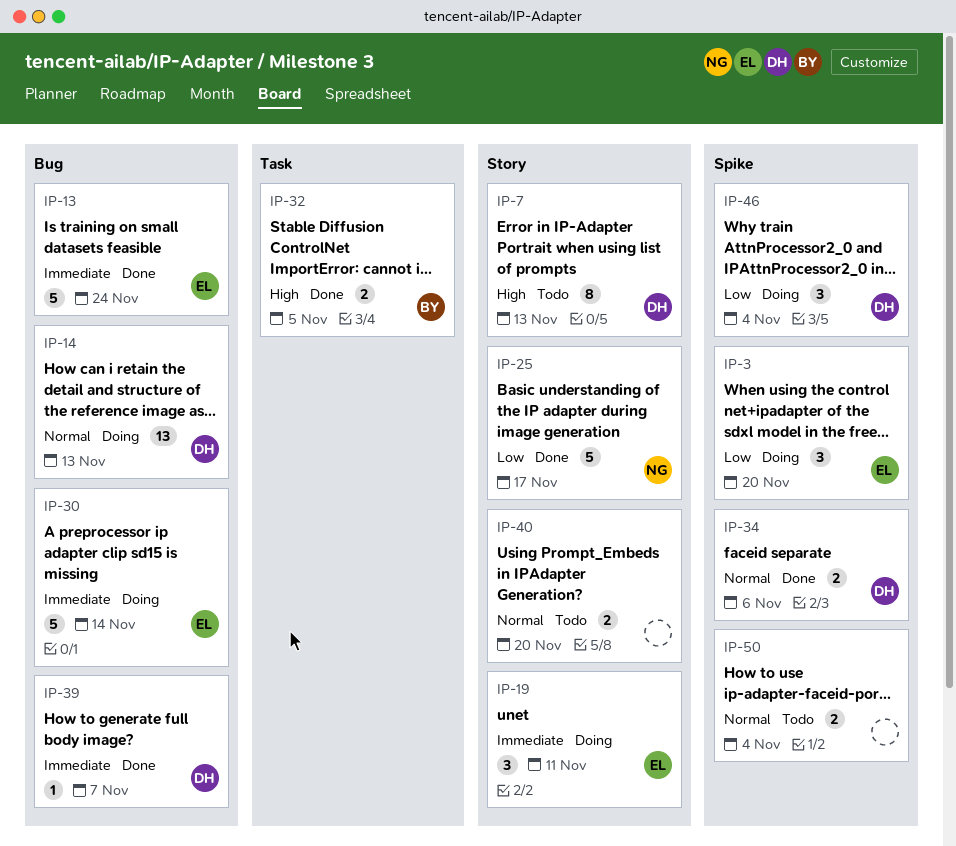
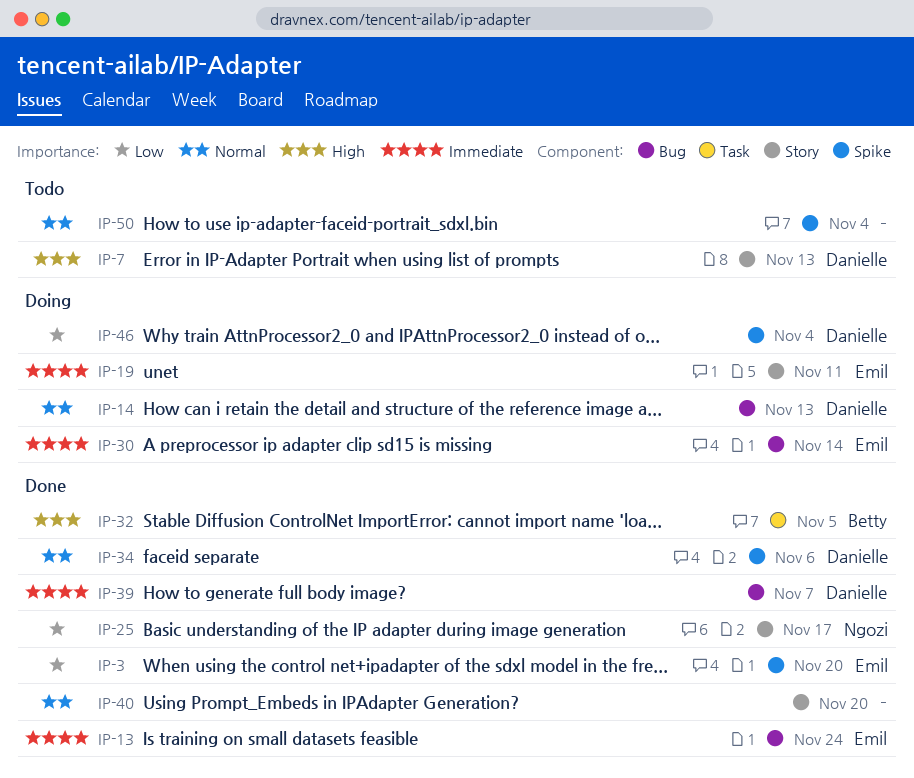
IP-3, status: Doing -> Done
IP-40, status: Todo -> Done

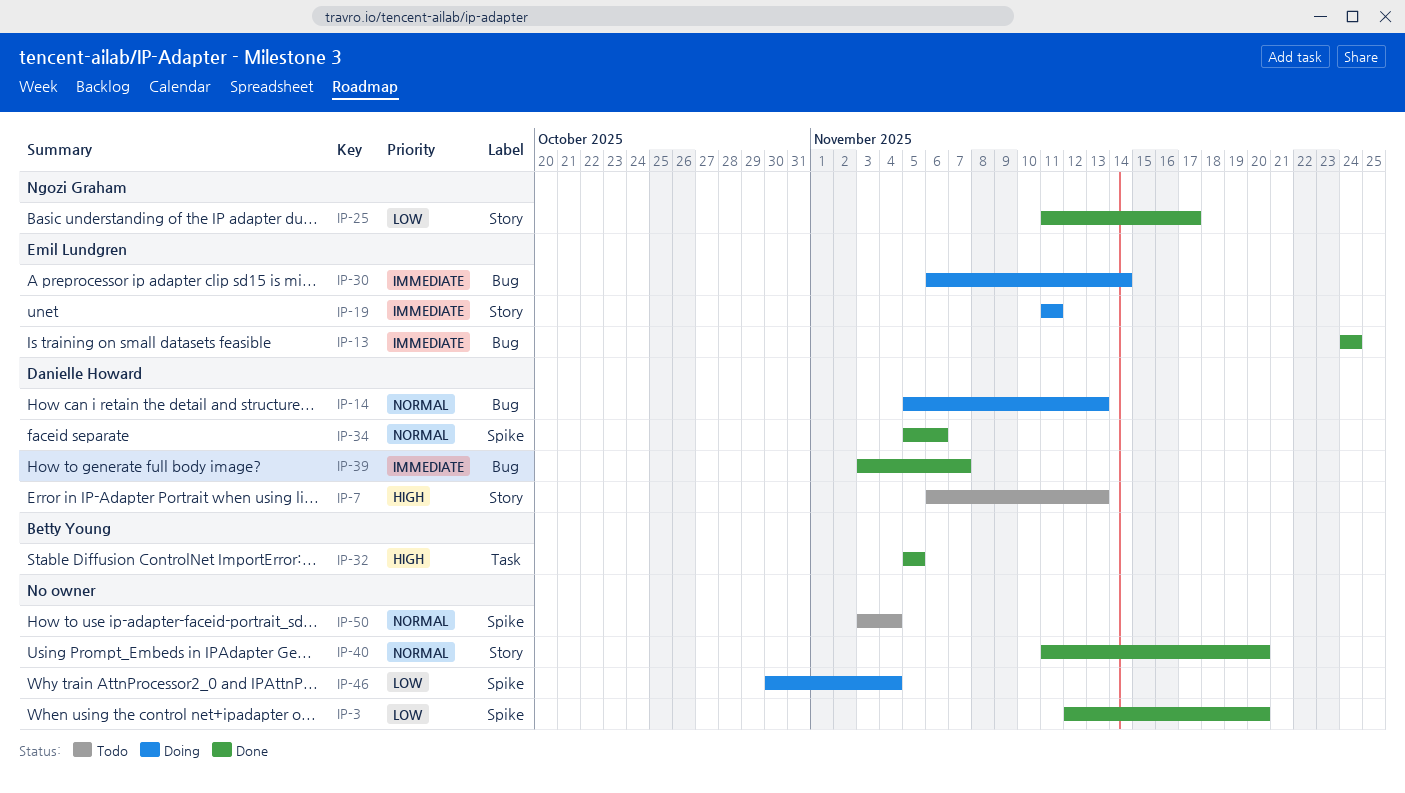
IP-3, owner: Emil Lundgren -> none
IP-46, owner: Danielle Howard -> none

